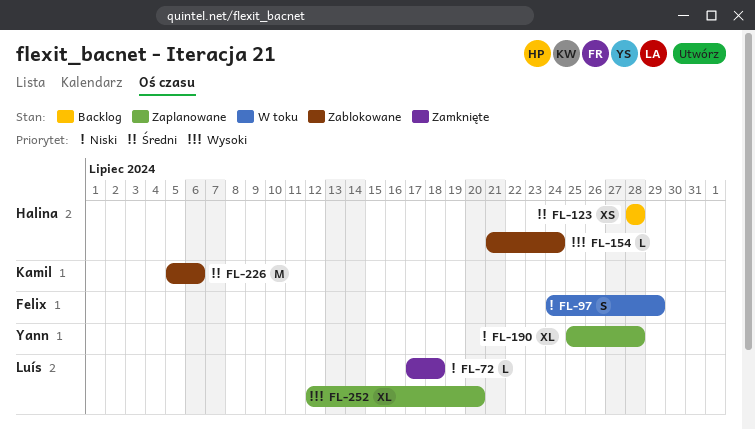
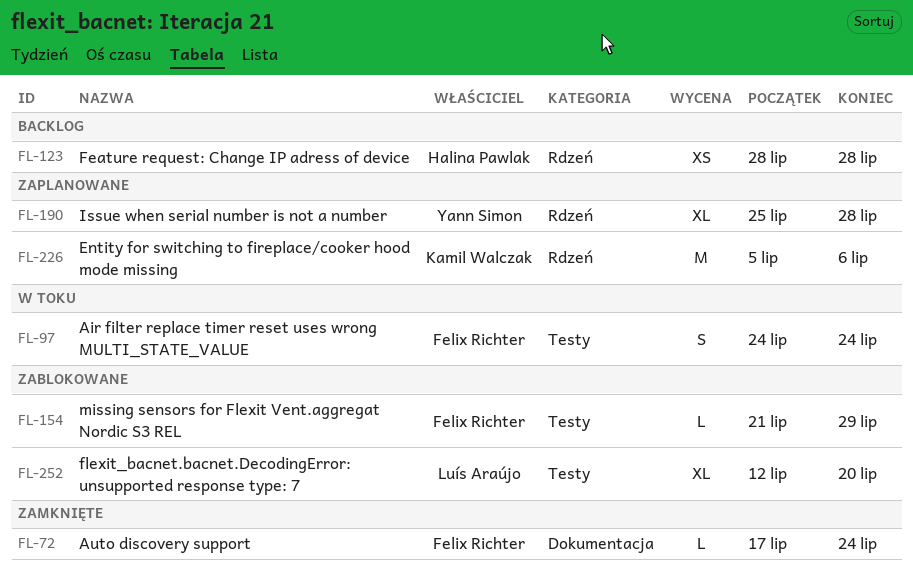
FL-72, owner: Luís Araújo -> Felix Richter
FL-72, due: Jul 18 -> Jul 24
FL-97, due: Jul 29 -> Jul 24
FL-154, owner: Halina Pawlak -> Felix Richter
FL-154, due: Jul 24 -> Jul 29
FL-226, status: Zablokowane -> Zaplanowane
FL-252, status: Zaplanowane -> Zablokowane

